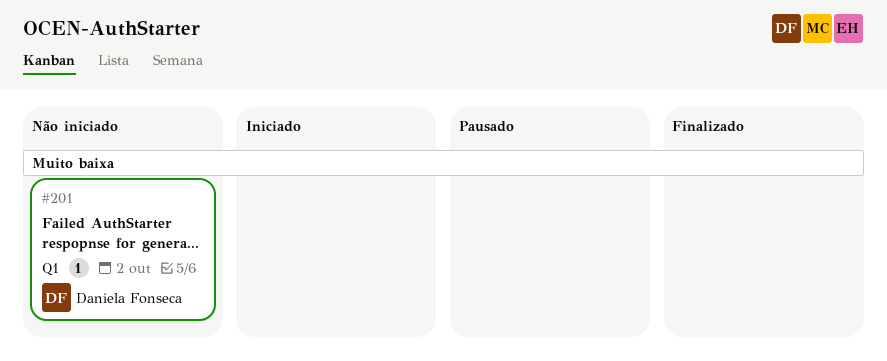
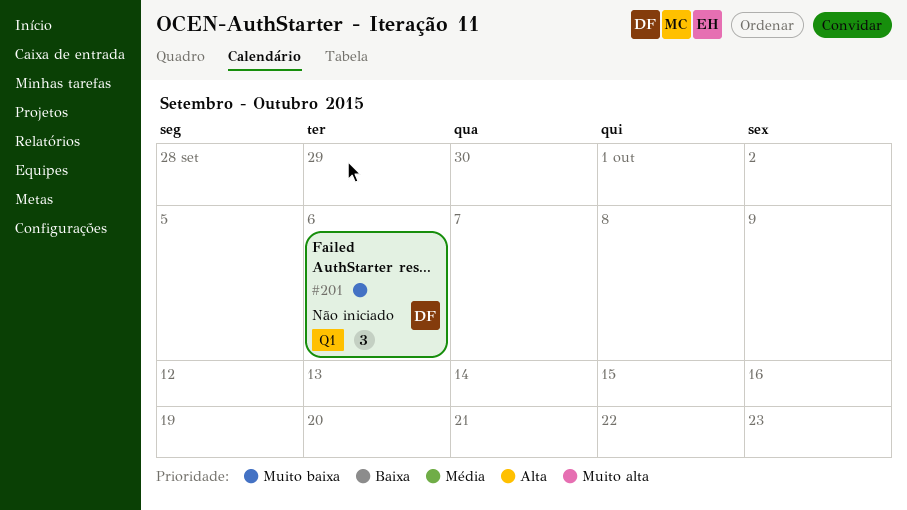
#201, estimate: 1 -> 3
#201, due: Oct 2 -> Oct 6

